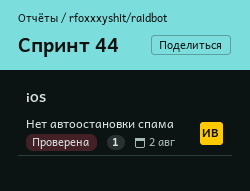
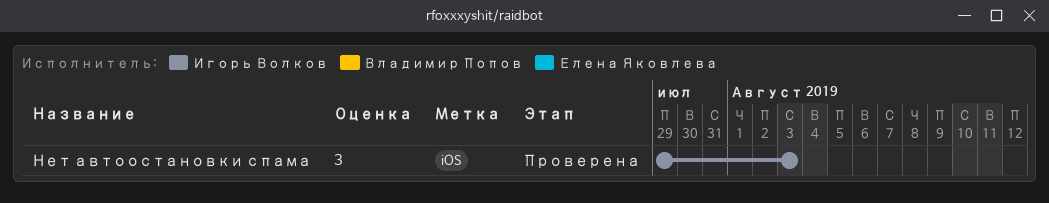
Нет автоостановки спама, estimate: 1 -> 3
Нет автоостановки спама, due: Aug 2 -> Aug 3

